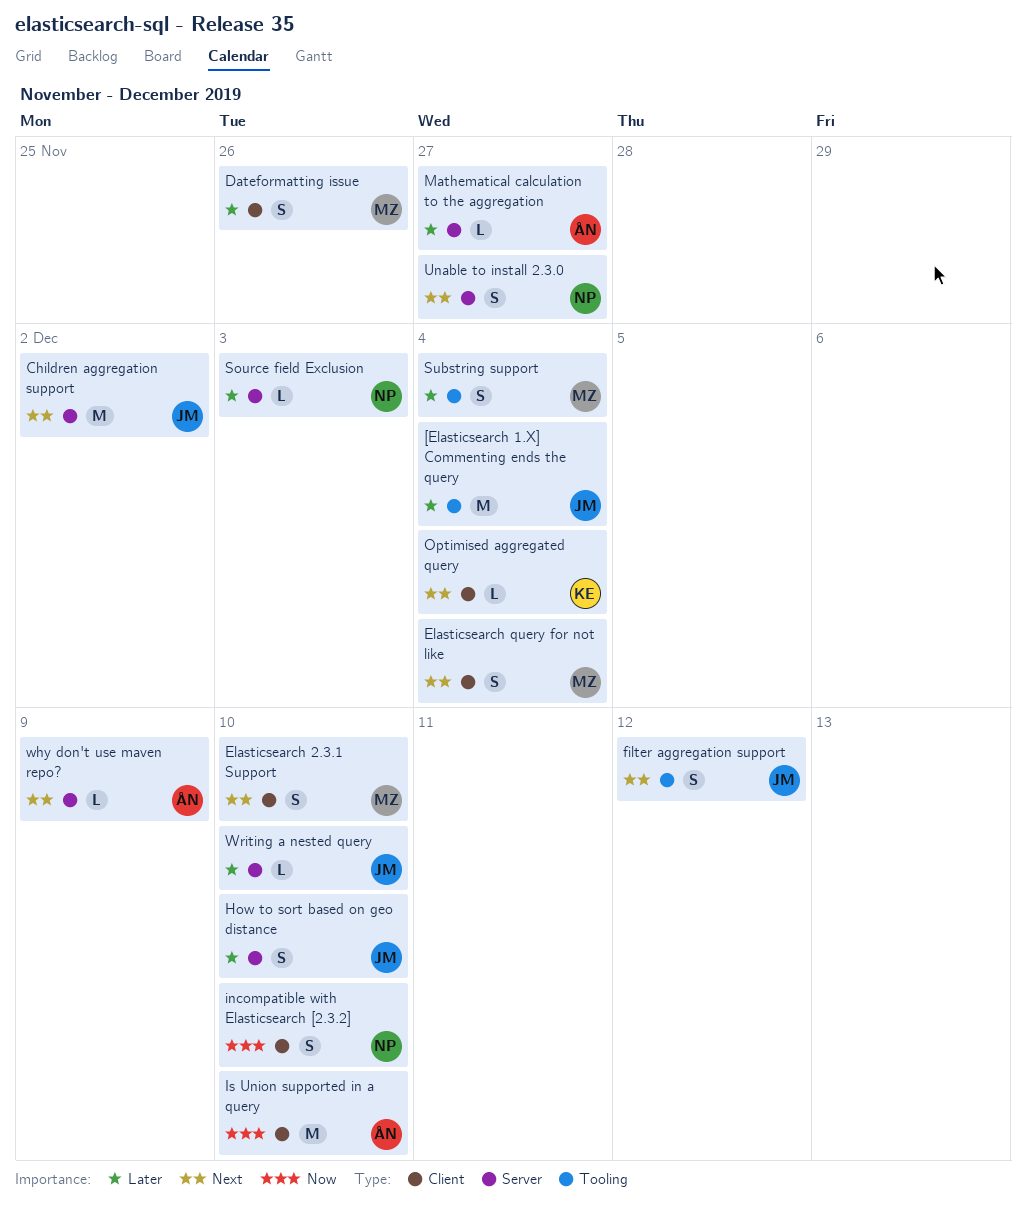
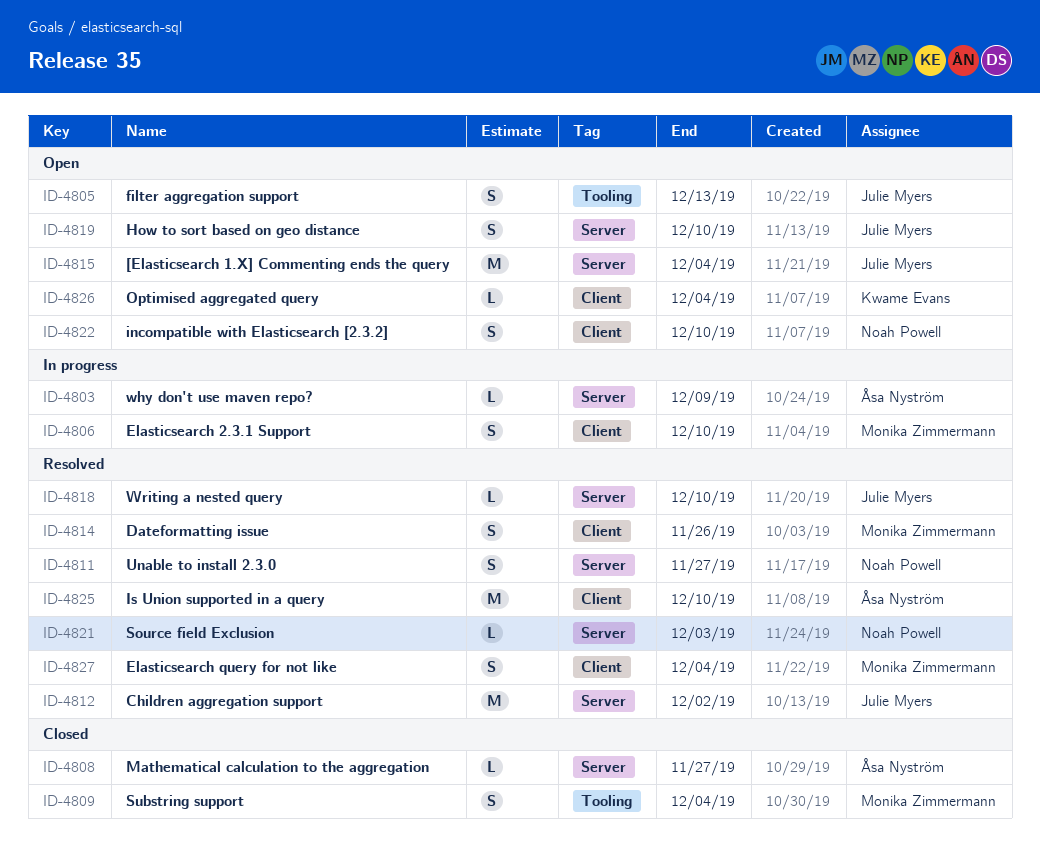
[Elasticsearch 1.X] Commenting ends the query, label: Tooling -> Server
filter aggregation support, due: Dec 12 -> Dec 13

